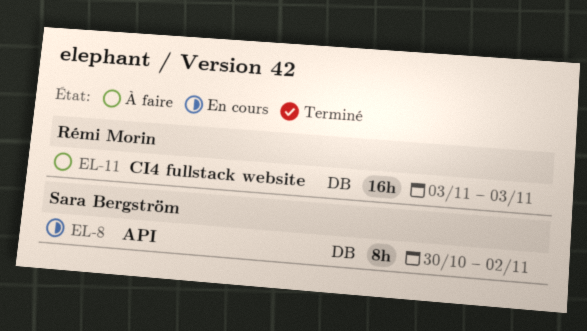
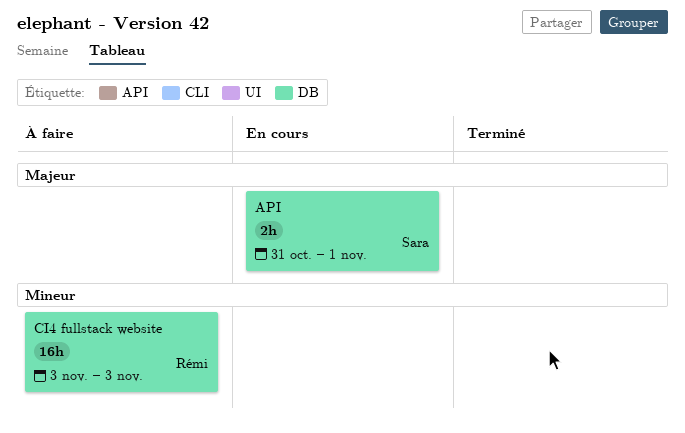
API, estimate: 8h -> 2h
API, start: Oct 30 -> Oct 31
API, due: Nov 2 -> Nov 1

